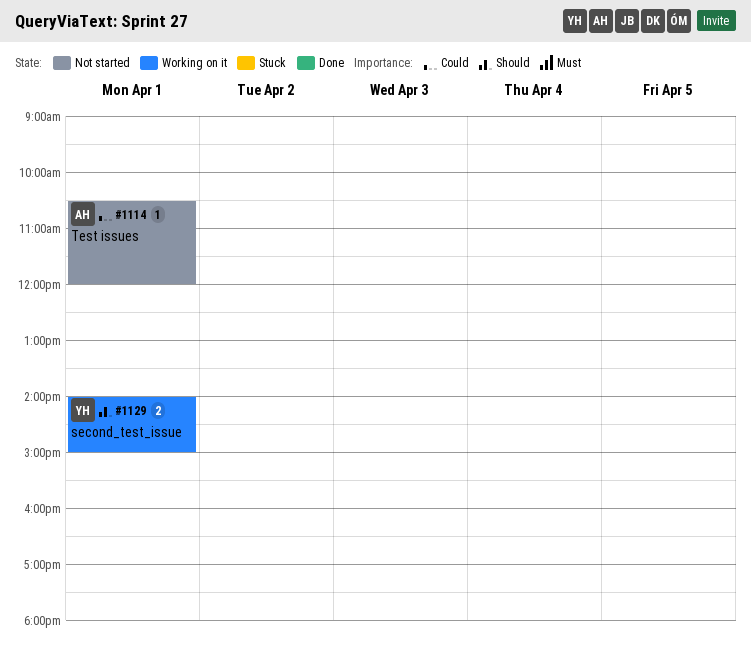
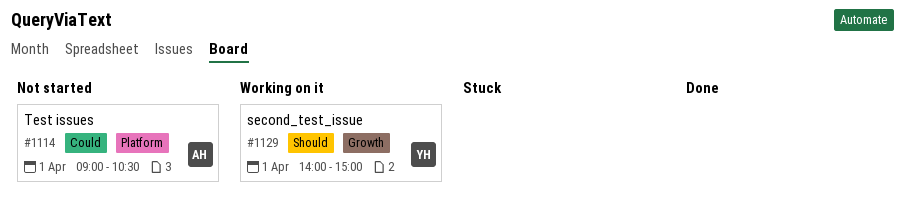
#1114, begins: 10:30 -> 09:00
#1114, ends: 12:00 -> 10:30

